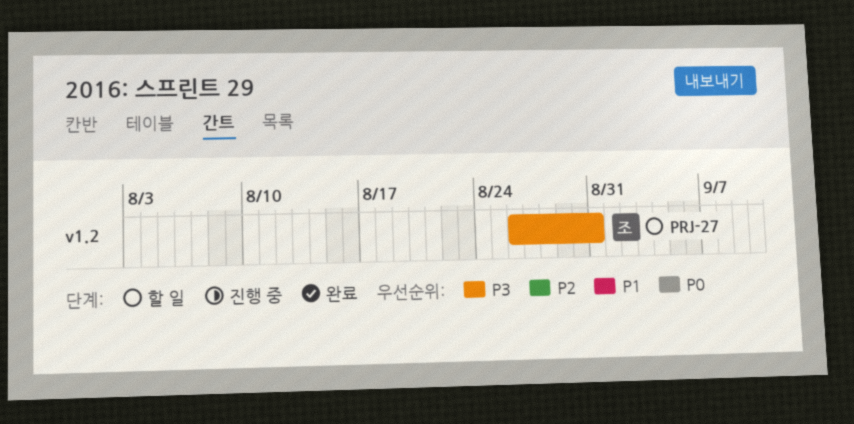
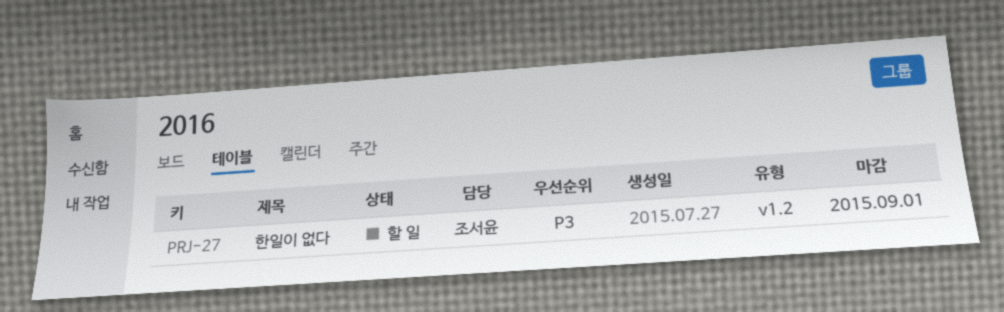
PRJ-27, due: Aug 31 -> Sep 1

